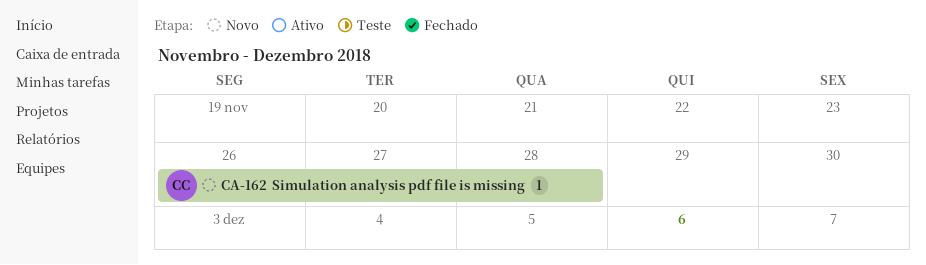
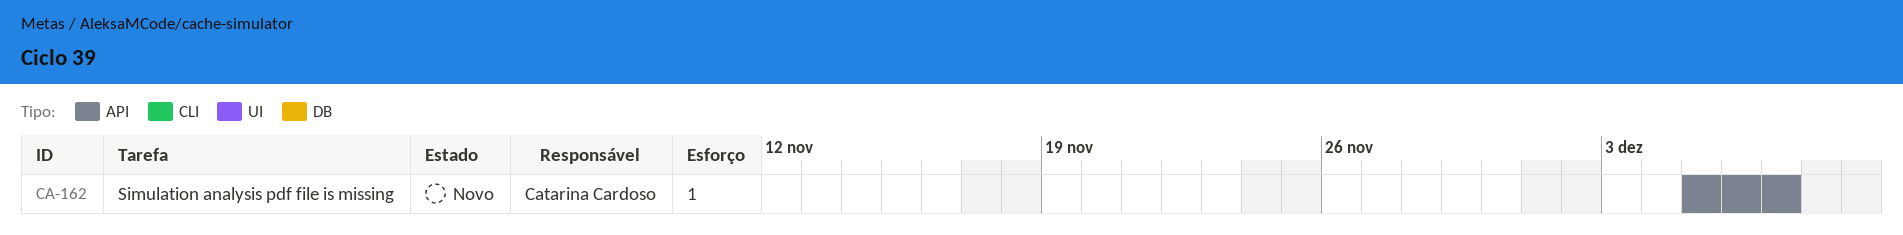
CA-162, start: Nov 26 -> Dec 5
CA-162, due: Nov 28 -> Dec 7

